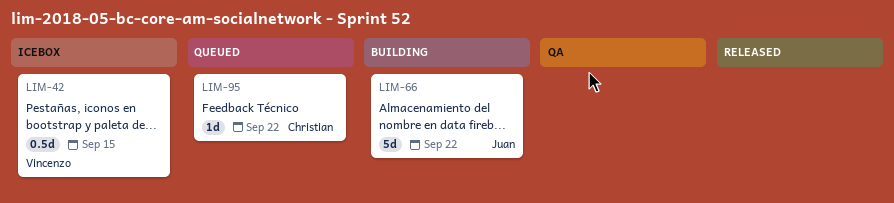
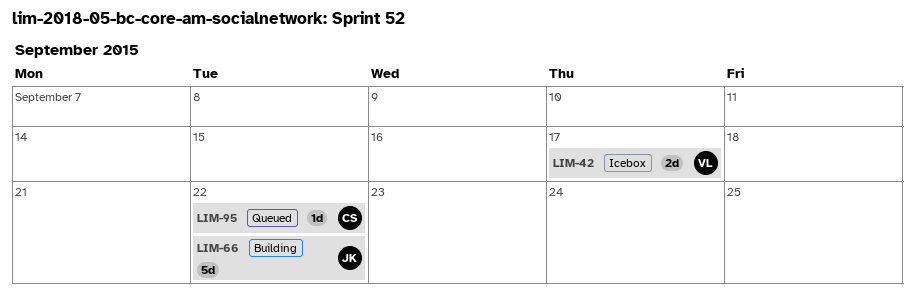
LIM-42, estimate: 0.5d -> 2d
LIM-42, due: Sep 15 -> Sep 17

